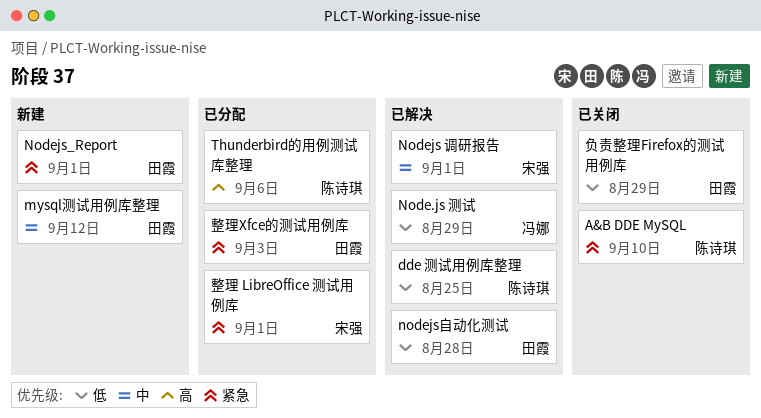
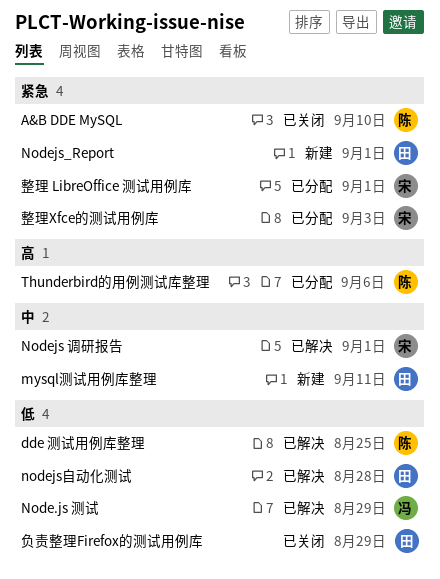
mysql测试用例库整理, due: Sep 12 -> Sep 11
整理Xfce的测试用例库, owner: 田霞 -> 宋强

